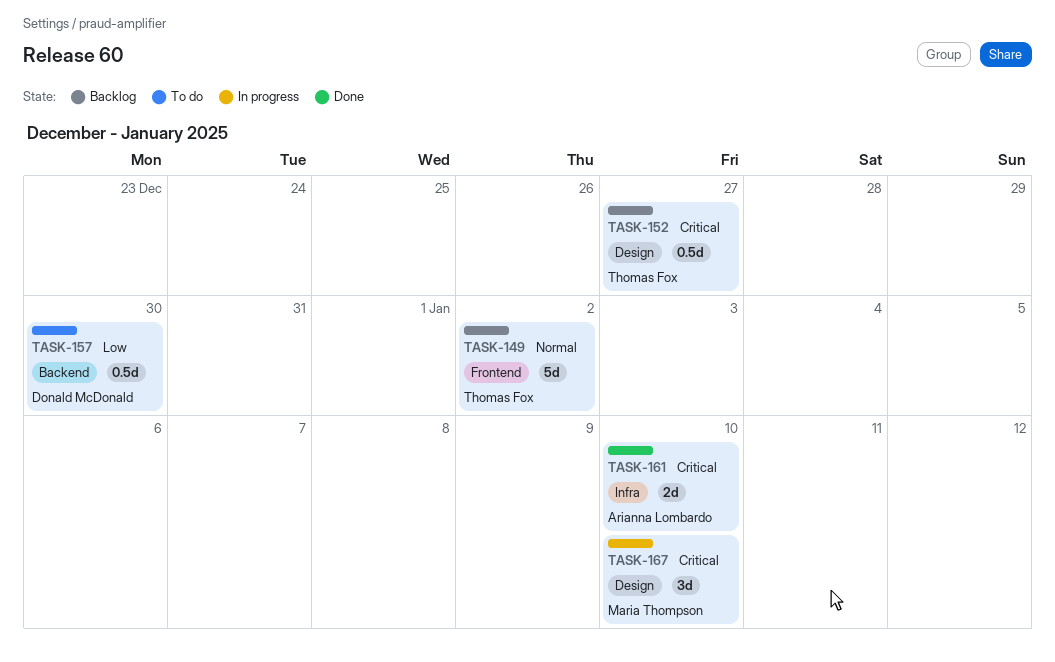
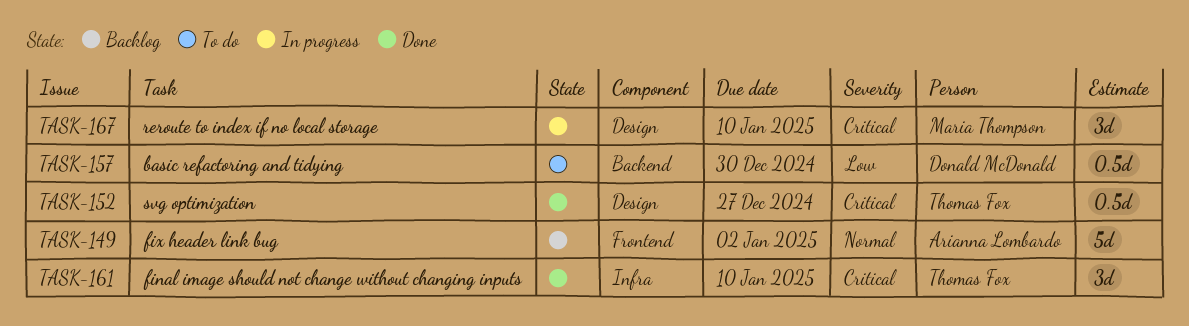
TASK-149, owner: Thomas Fox -> Arianna Lombardo
TASK-152, status: Backlog -> Done
TASK-161, owner: Arianna Lombardo -> Thomas Fox
TASK-161, estimate: 2d -> 3d

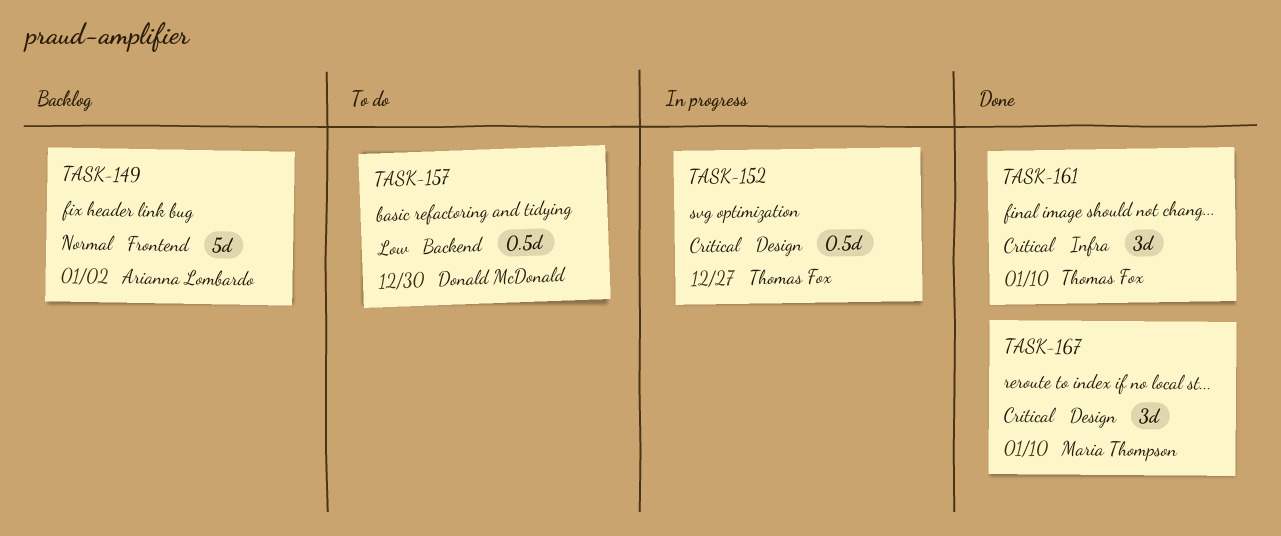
TASK-152, status: Done -> In progress
TASK-167, status: In progress -> Done

